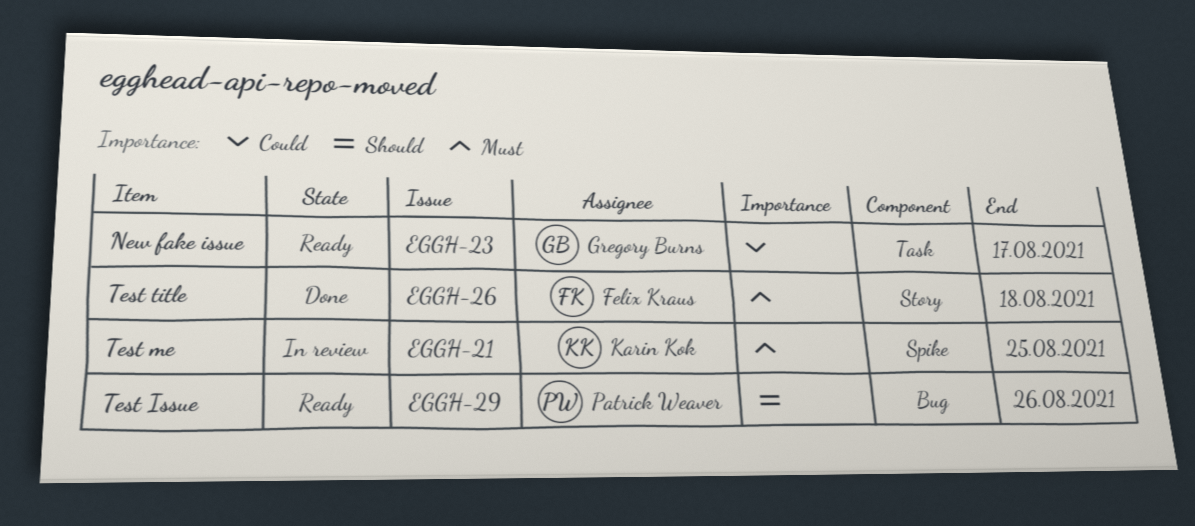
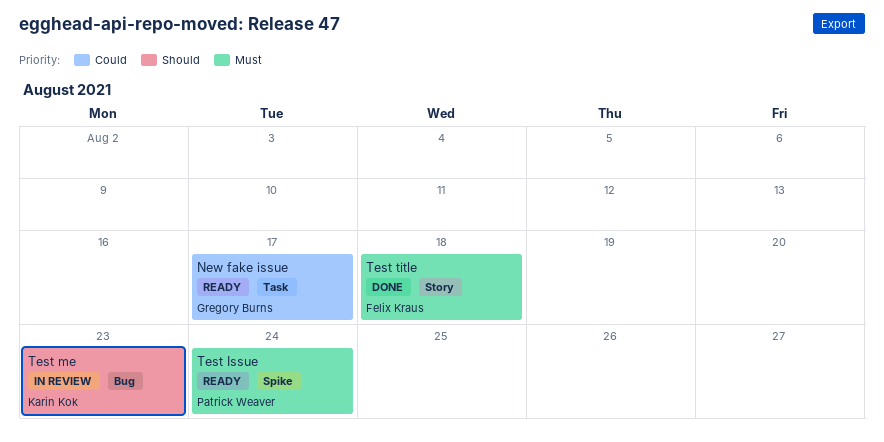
Test Issue, priority: Should -> Must
Test Issue, label: Bug -> Spike
Test Issue, due: Aug 26 -> Aug 24
Test me, priority: Must -> Should
Test me, label: Spike -> Bug
Test me, due: Aug 25 -> Aug 23

